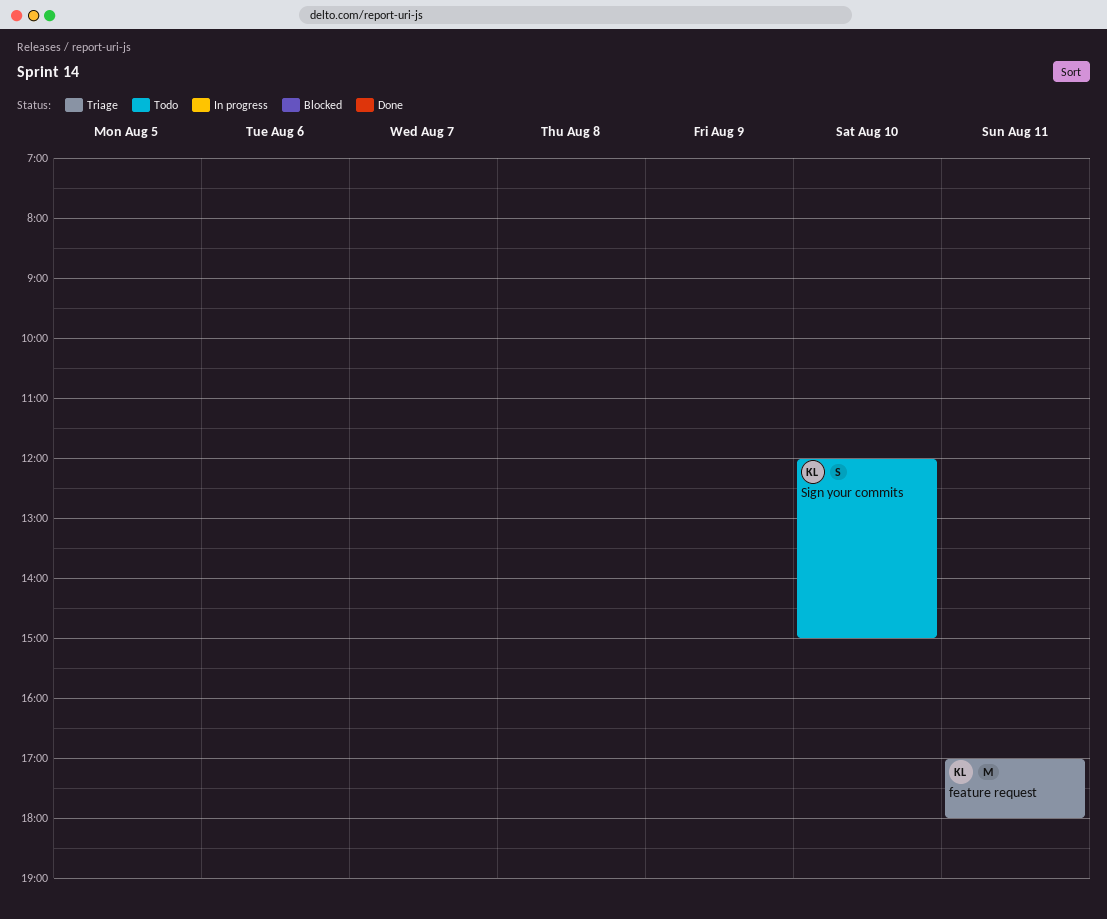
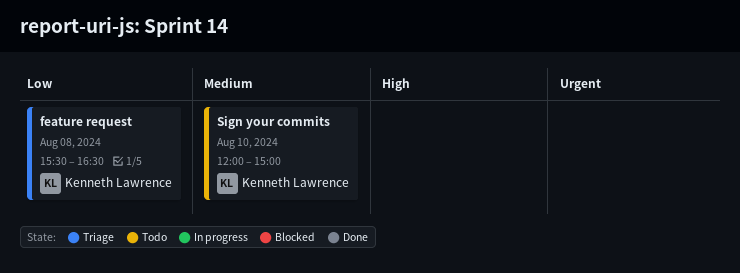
feature request, day: Aug 11 -> Aug 8
feature request, begins: 17:00 -> 15:30
feature request, ends: 18:00 -> 16:30

